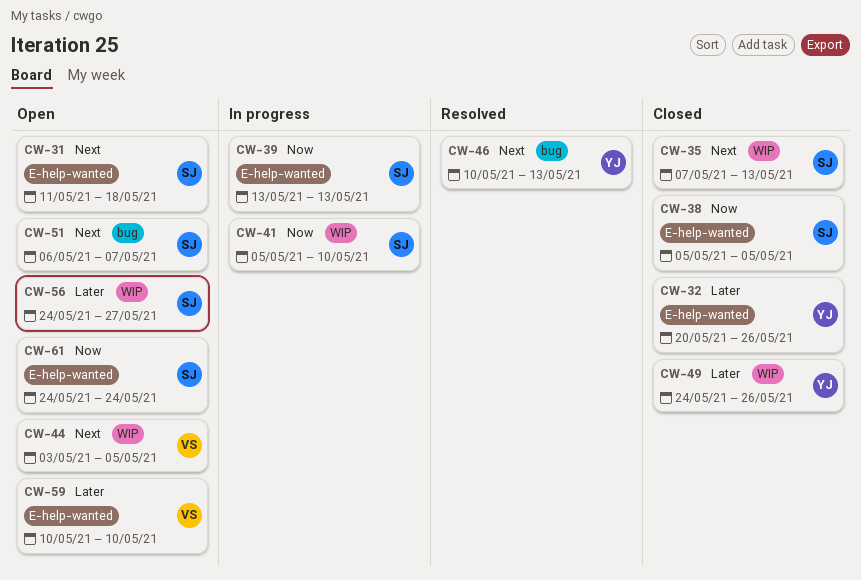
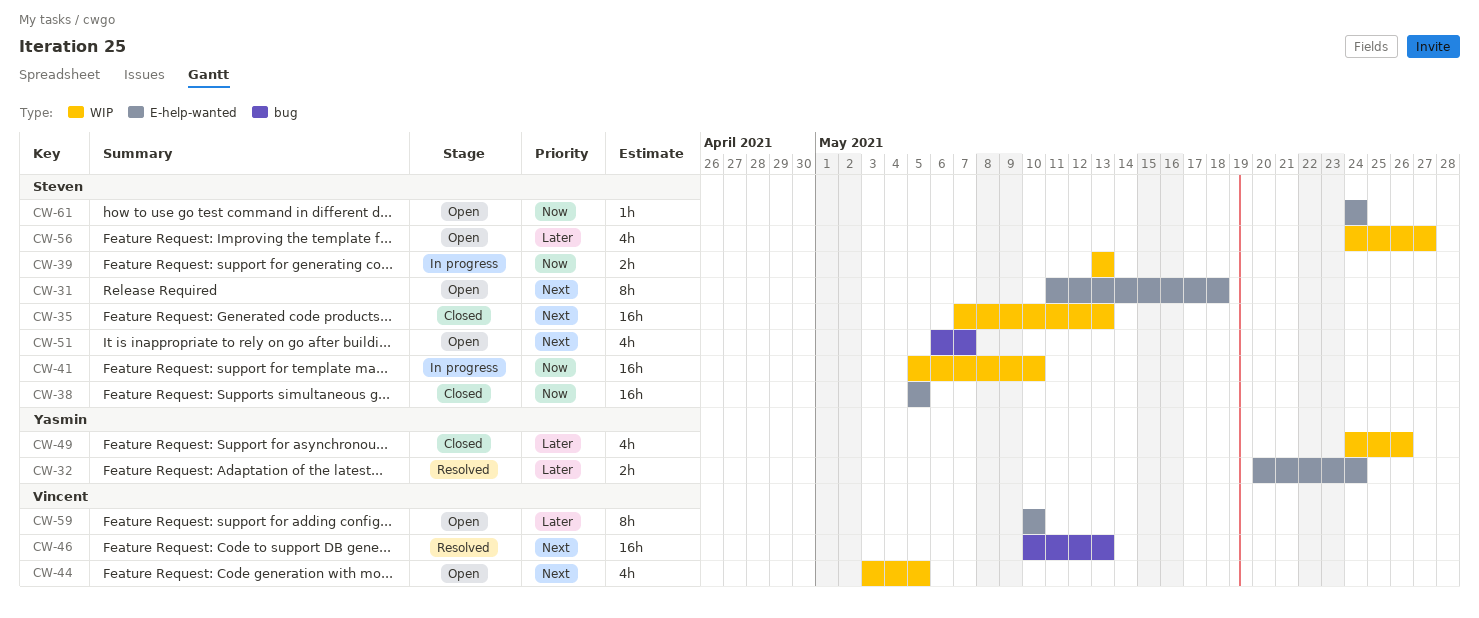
CW-32, status: Closed -> Resolved
CW-32, due: May 26 -> May 24
CW-39, label: E-help-wanted -> WIP
CW-46, owner: Yasmin -> Vincent

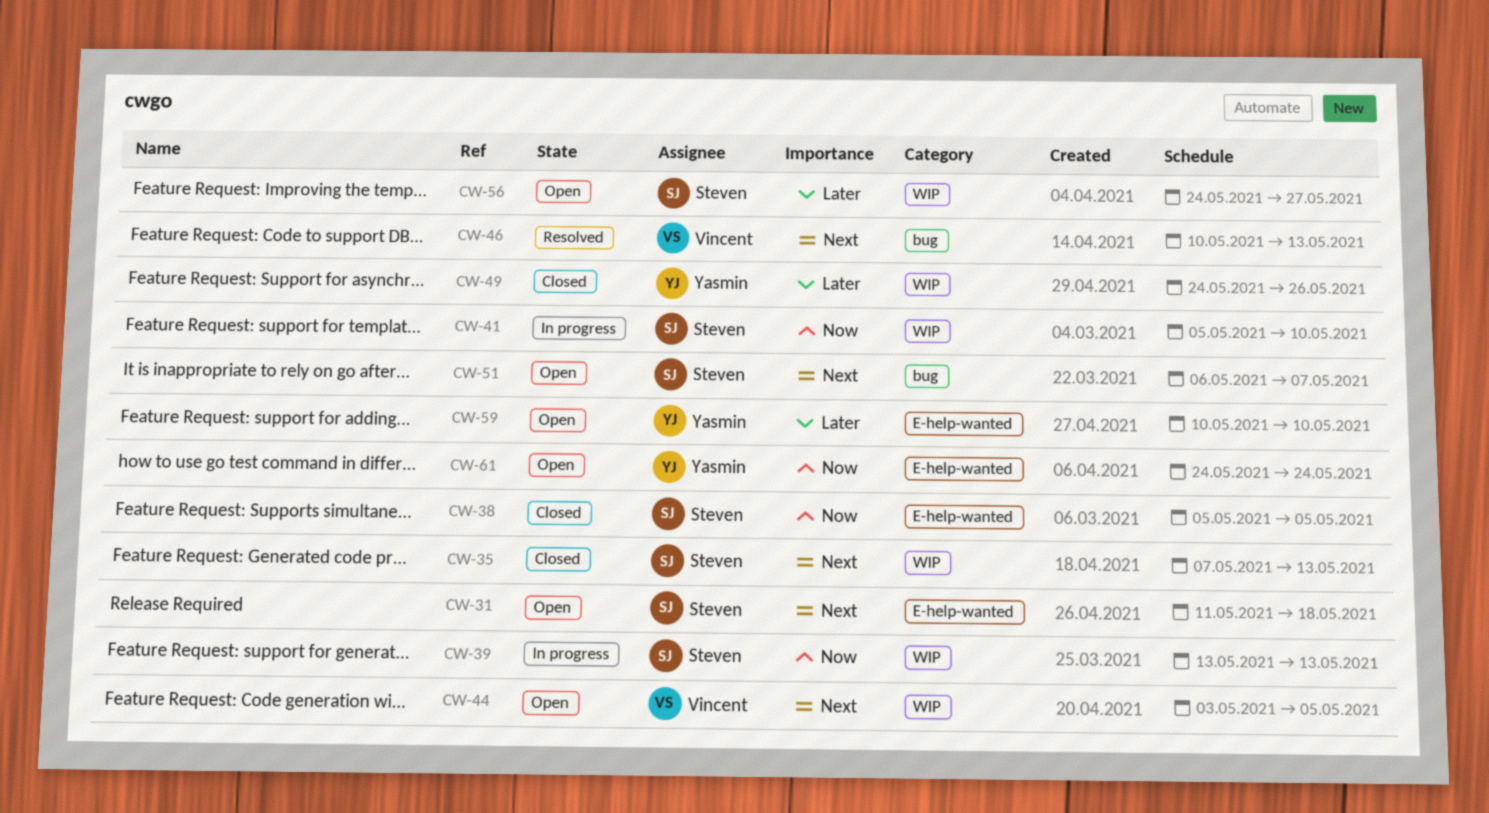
CW-32: present -> none
CW-59, owner: Vincent -> Yasmin
CW-61, owner: Steven -> Yasmin

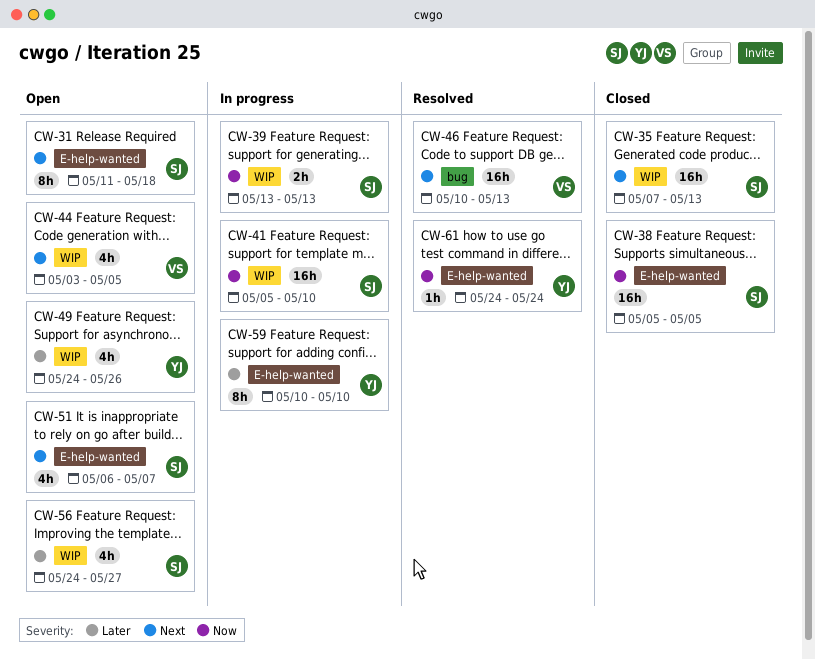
CW-49, status: Closed -> Open
CW-51, label: bug -> E-help-wanted
CW-59, status: Open -> In progress
CW-61, status: Open -> Resolved

